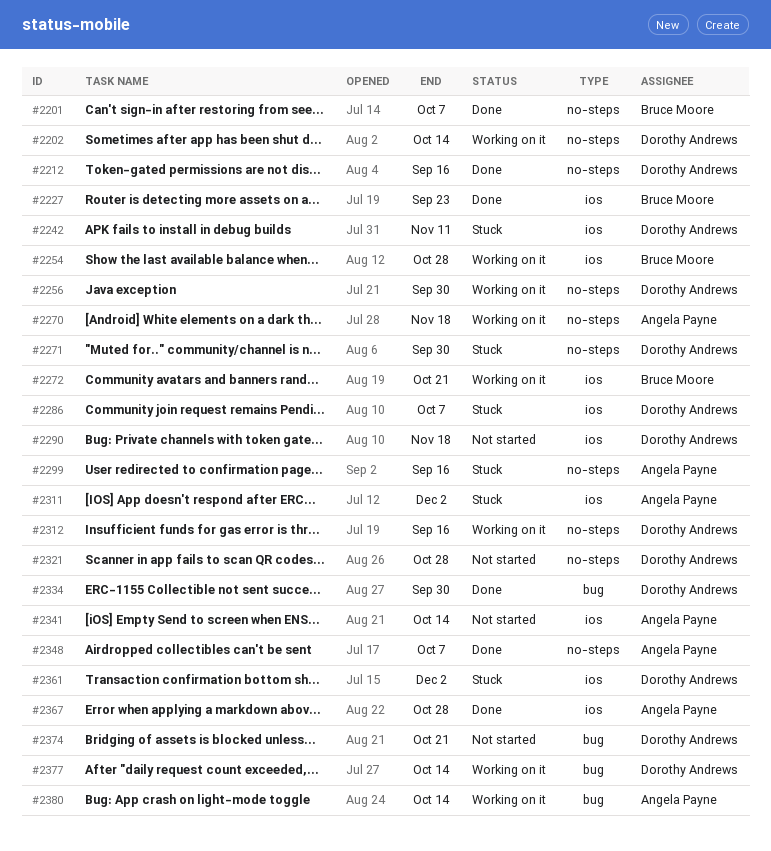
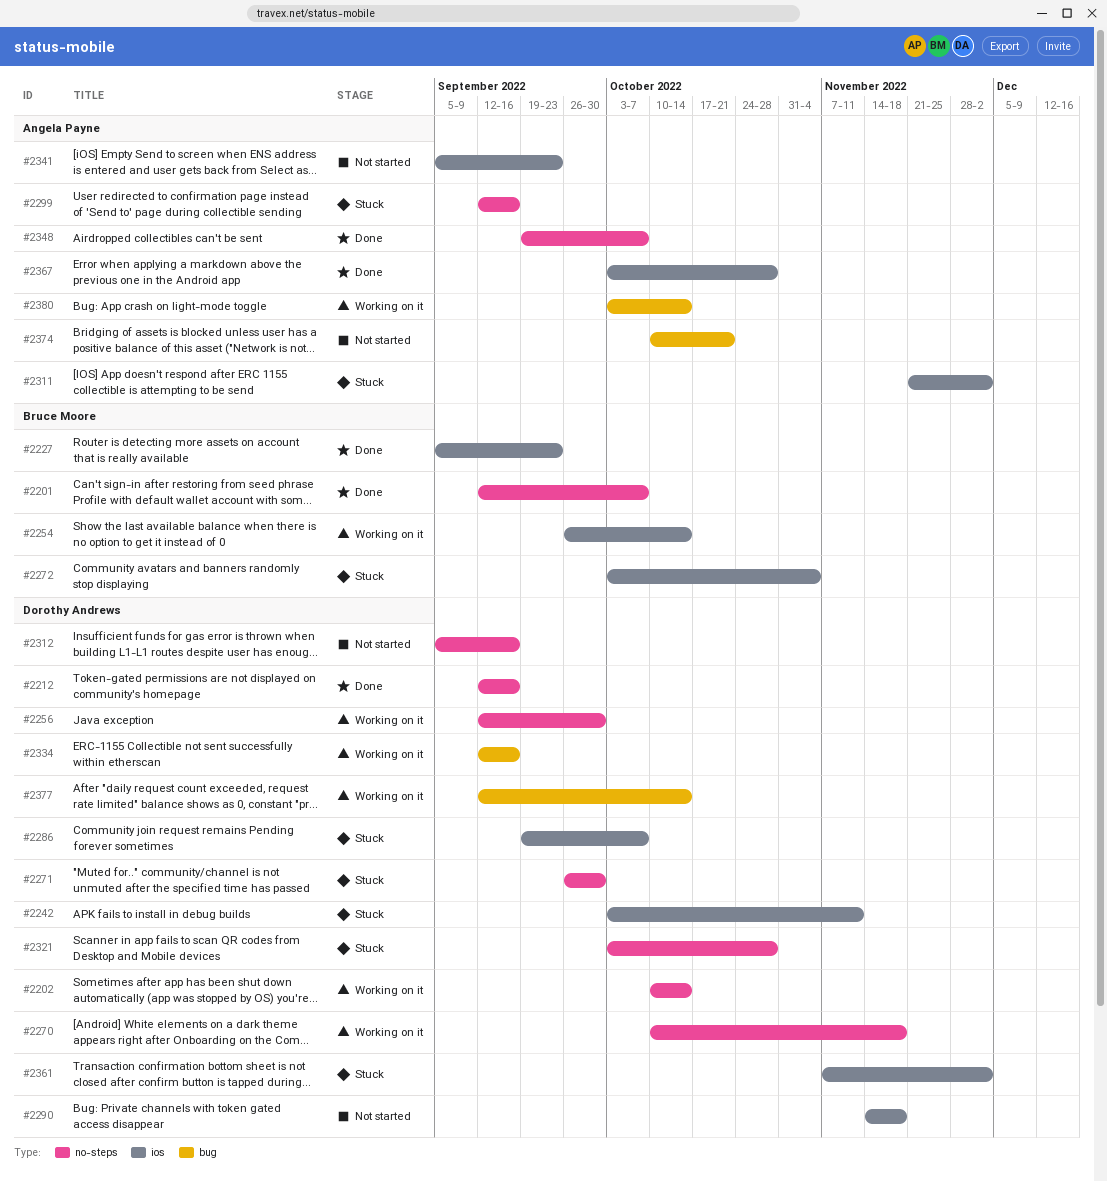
#2254, due: Oct 28 -> Oct 14
#2270, owner: Angela Payne -> Dorothy Andrews
#2272, status: Working on it -> Stuck
#2272, due: Oct 21 -> Nov 4
#2312, status: Working on it -> Not started
#2321, status: Not started -> Stuck
#2334, status: Done -> Working on it
#2334, due: Sep 30 -> Sep 16
#2341, due: Oct 14 -> Sep 23
#2374, owner: Dorothy Andrews -> Angela Payne

